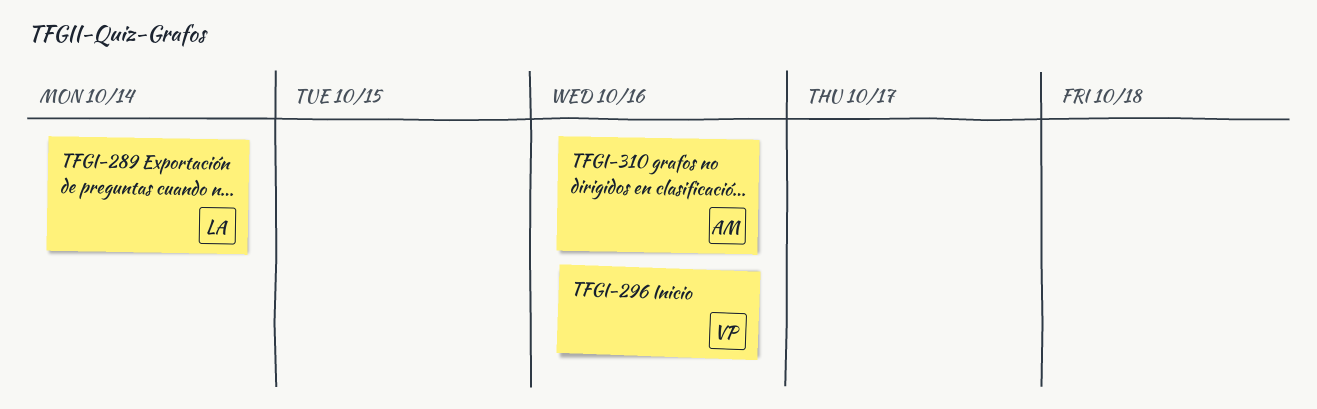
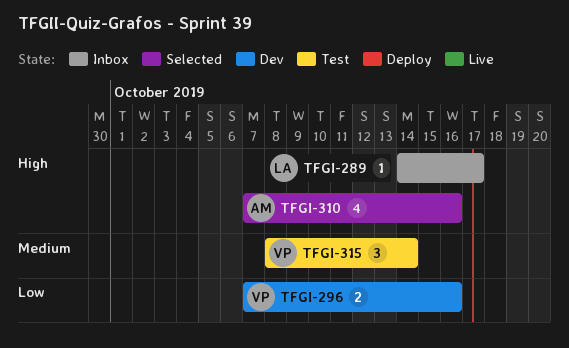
TFGI-289, due: Oct 14 -> Oct 17
TFGI-315: none -> present

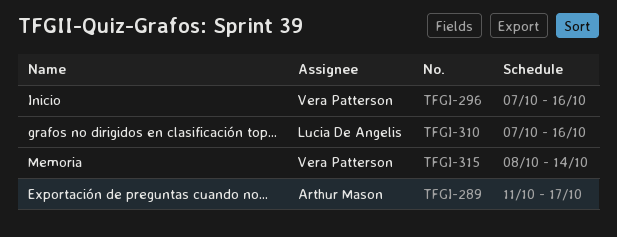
TFGI-289, owner: Lucia De Angelis -> Arthur Mason
TFGI-289, start: Oct 14 -> Oct 11
TFGI-310, owner: Arthur Mason -> Lucia De Angelis

